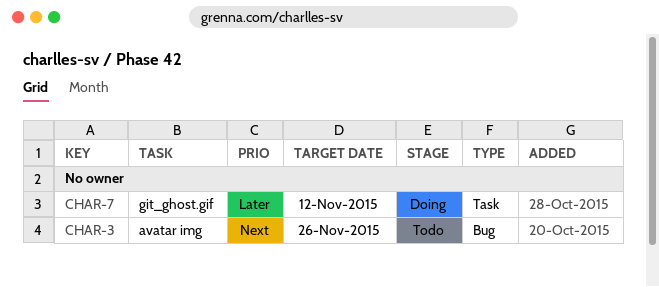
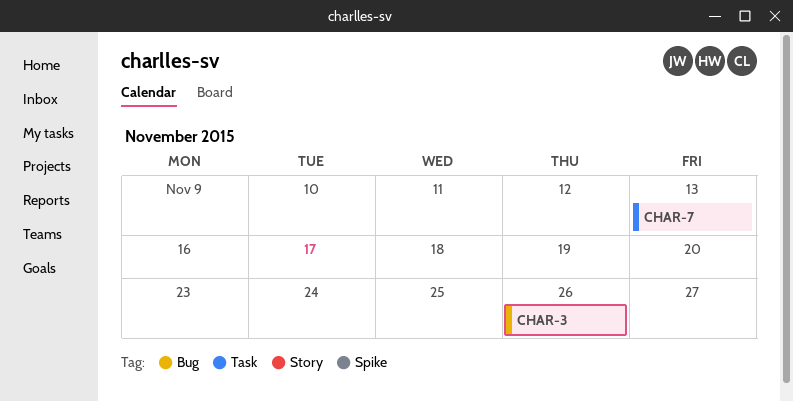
CHAR-7, due: Nov 12 -> Nov 13

